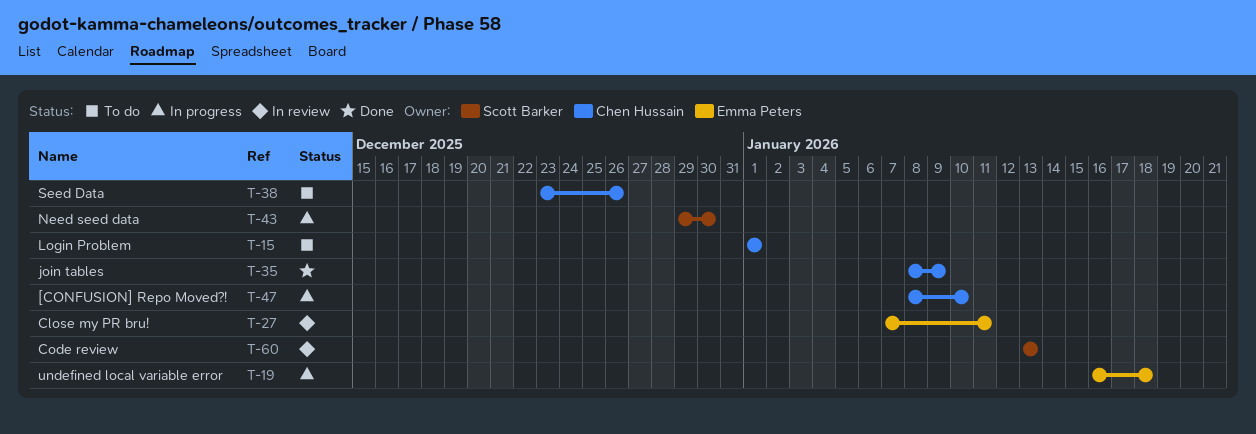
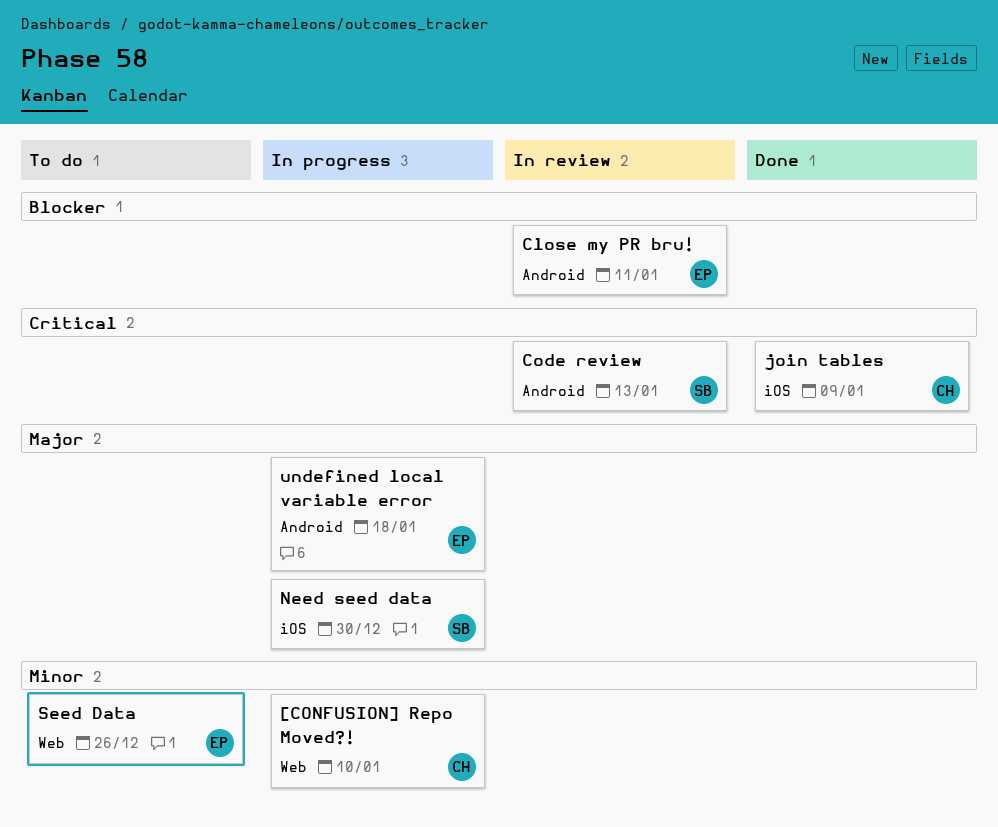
Login Problem: present -> none
Seed Data, owner: Chen Hussain -> Emma Peters

